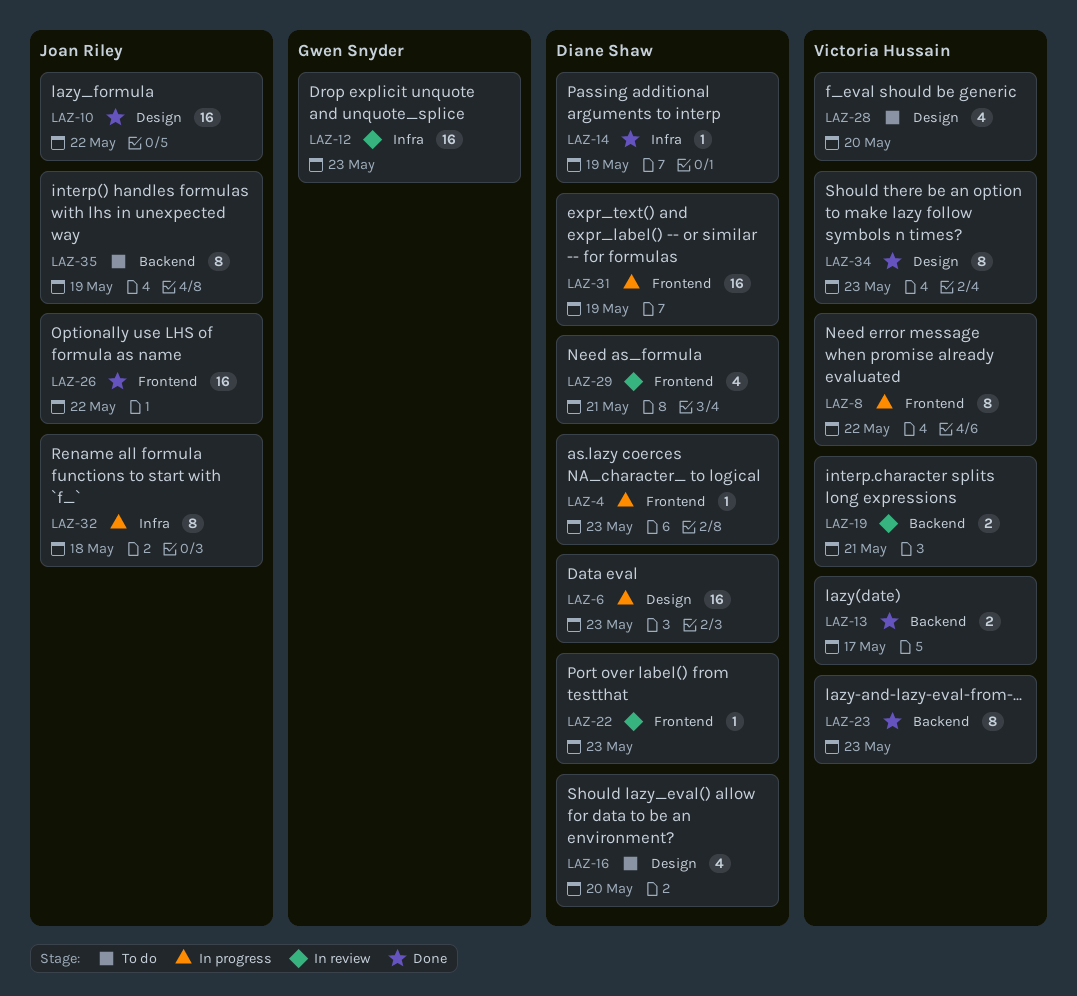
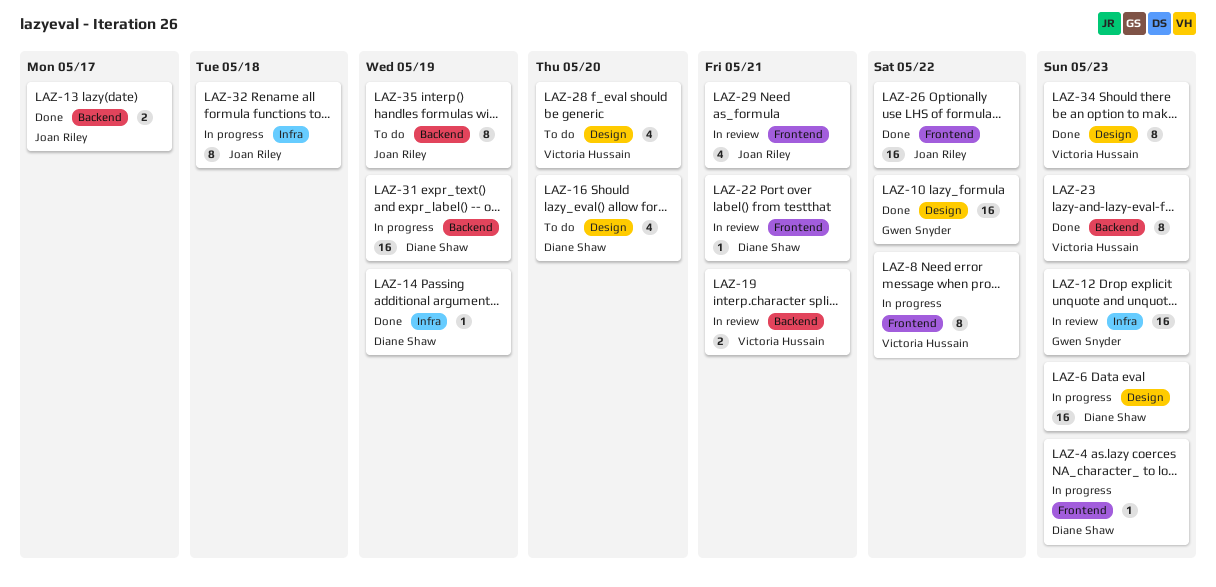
LAZ-10, owner: Joan Riley -> Gwen Snyder
LAZ-13, owner: Victoria Hussain -> Joan Riley
LAZ-22, due: May 23 -> May 21
LAZ-29, owner: Diane Shaw -> Joan Riley
LAZ-31, label: Frontend -> Backend

